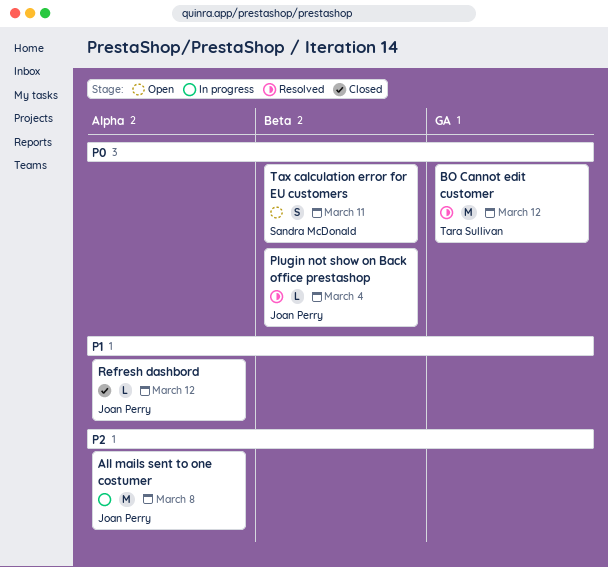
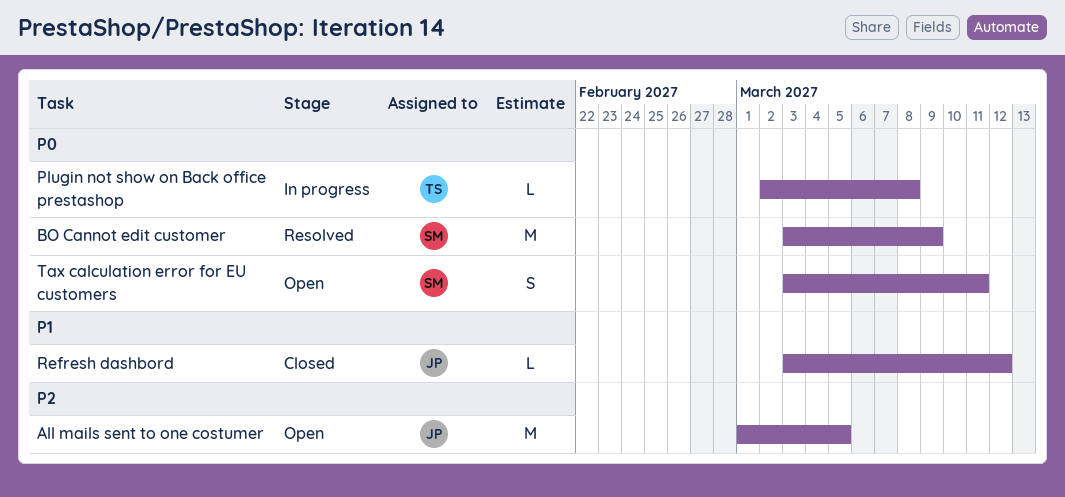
All mails sent to one costumer, status: In progress -> Open
All mails sent to one costumer, due: Mar 8 -> Mar 5
BO Cannot edit customer, owner: Tara Sullivan -> Sandra McDonald
BO Cannot edit customer, due: Mar 12 -> Mar 9
Plugin not show on Back office prestashop, status: Resolved -> In progress
Plugin not show on Back office prestashop, owner: Joan Perry -> Tara Sullivan
Plugin not show on Back office prestashop, due: Mar 4 -> Mar 8

